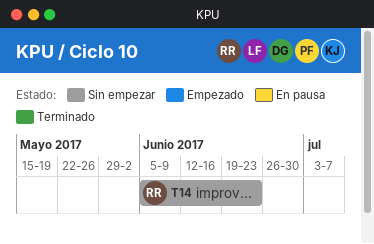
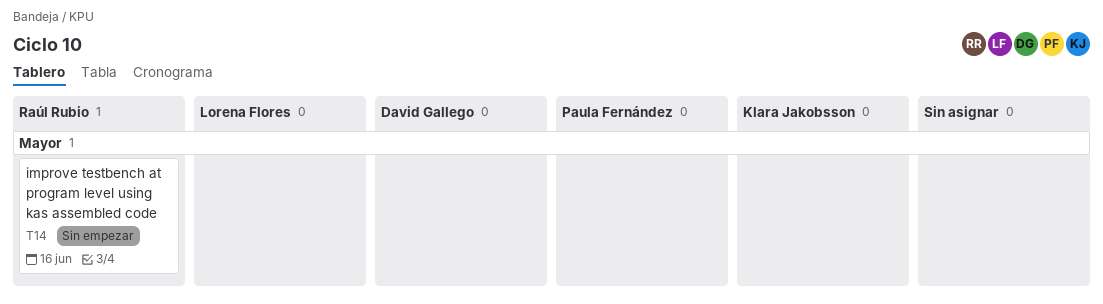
T14, due: Jun 23 -> Jun 16

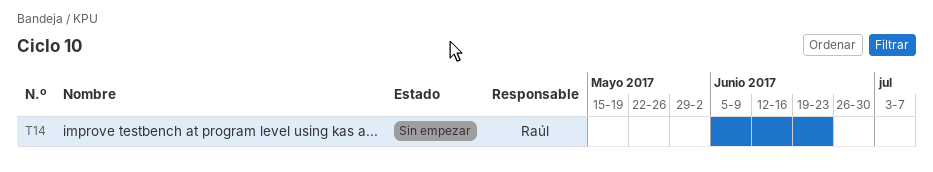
T14, due: Jun 16 -> Jun 23

